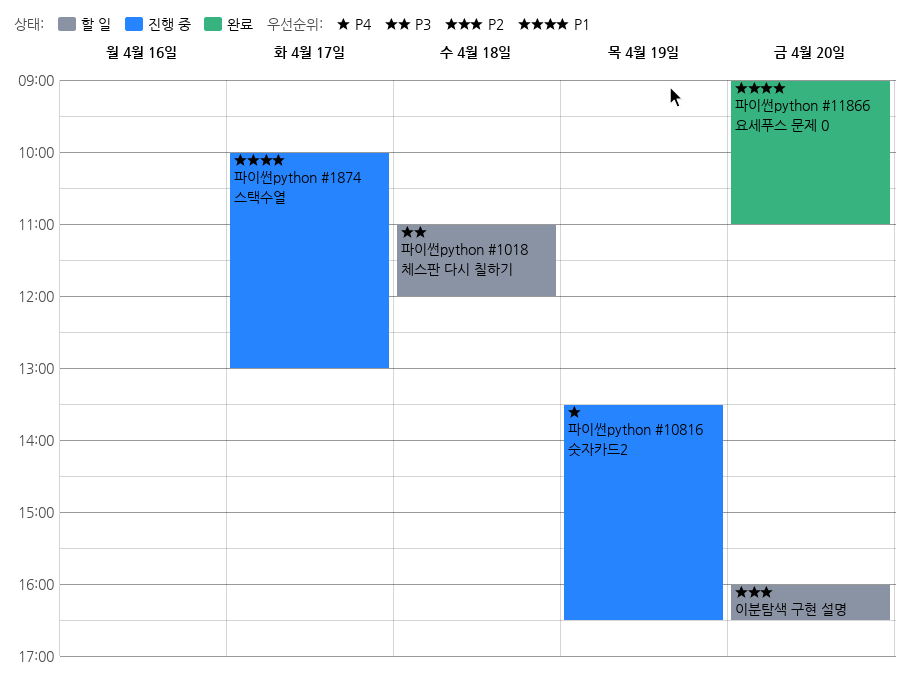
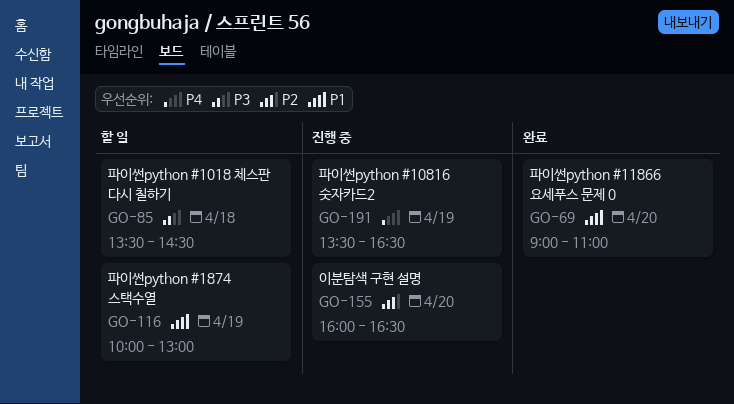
이분탐색 구현 설명, status: 할 일 -> 진행 중
파이썬python #1018 체스판 다시 칠하기, begins: 11:00 -> 13:30
파이썬python #1018 체스판 다시 칠하기, ends: 12:00 -> 14:30
파이썬python #1874 스택수열, status: 진행 중 -> 할 일
파이썬python #1874 스택수열, day: Apr 17 -> Apr 19

